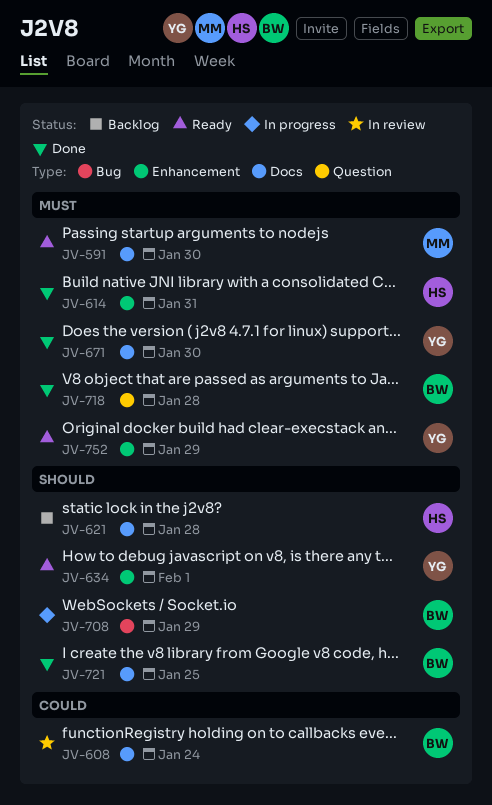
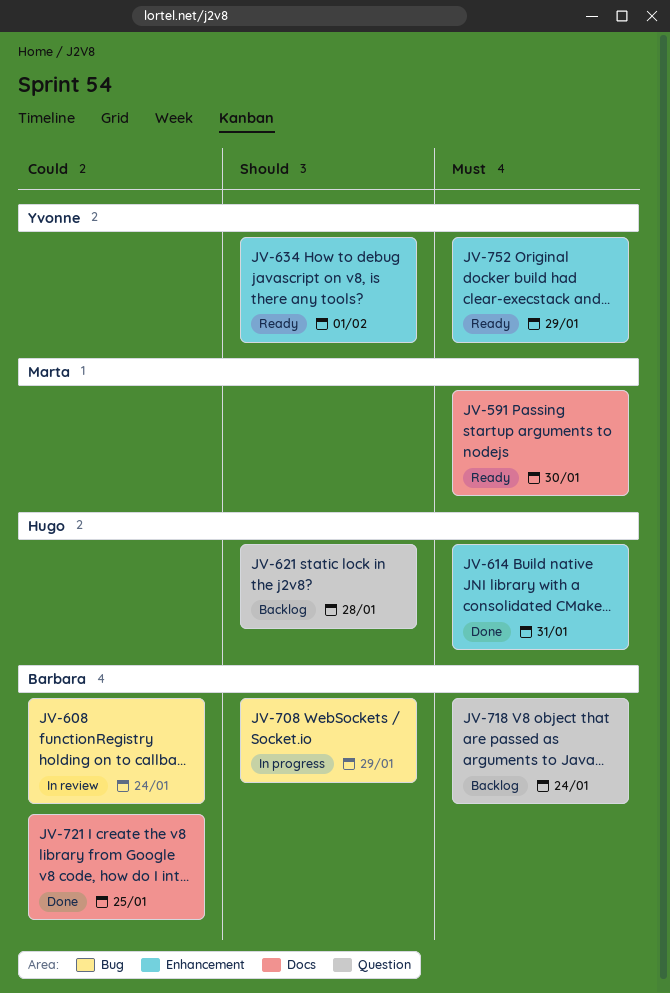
JV-608, label: Docs -> Bug
JV-621, label: Docs -> Question
JV-671: present -> none
JV-718, status: Done -> Backlog
JV-718, due: Jan 28 -> Jan 24
JV-721, priority: Should -> Could

